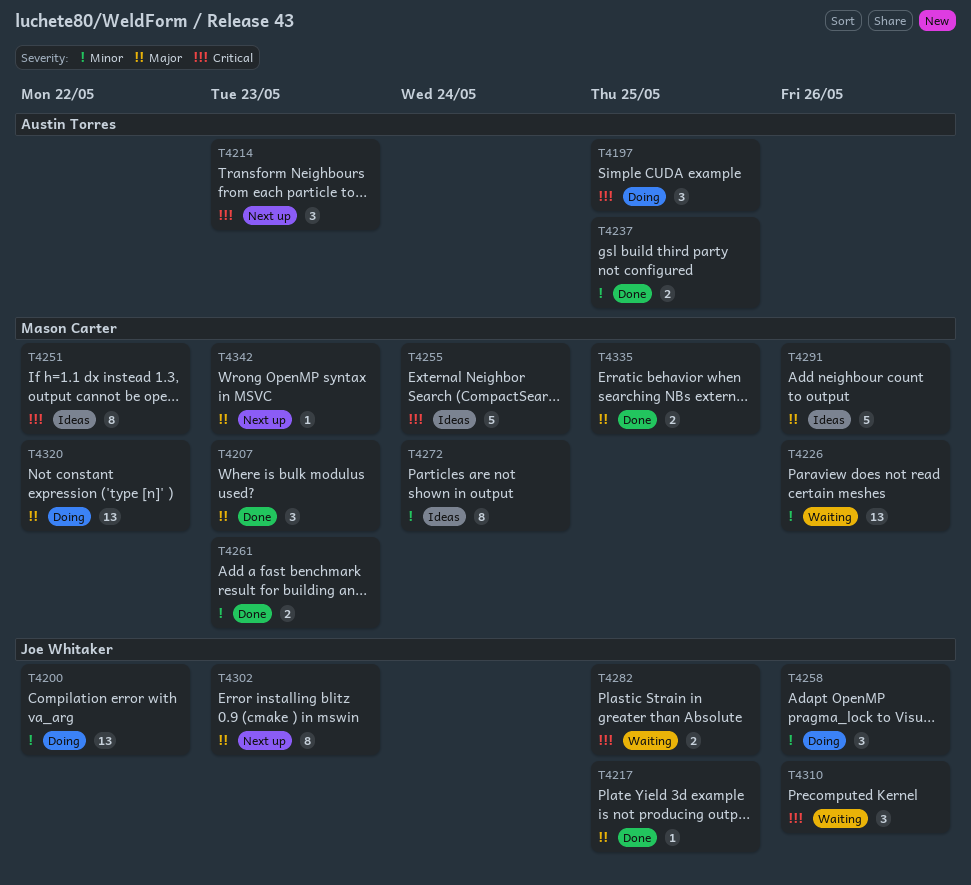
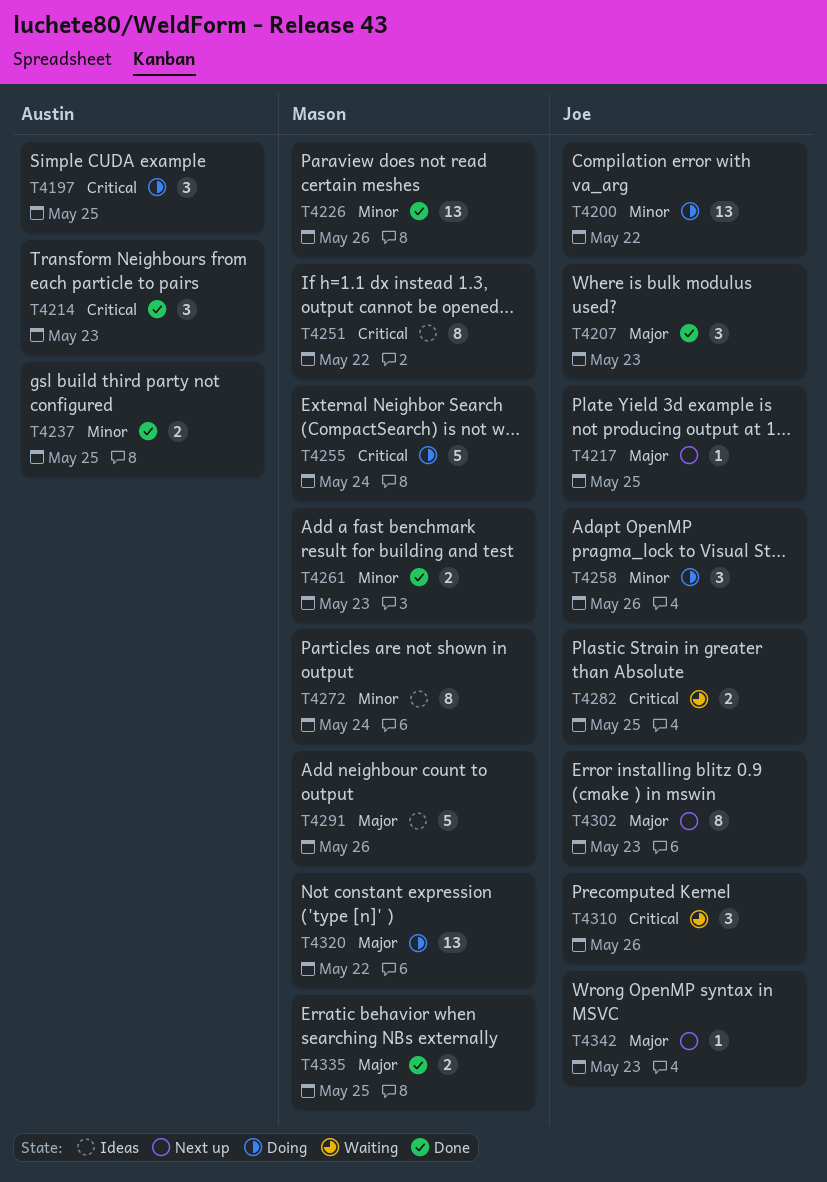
T4207, owner: Mason Carter -> Joe Whitaker
T4214, status: Next up -> Done
T4217, status: Done -> Next up
T4226, status: Waiting -> Done
T4255, status: Ideas -> Doing
T4342, owner: Mason Carter -> Joe Whitaker

